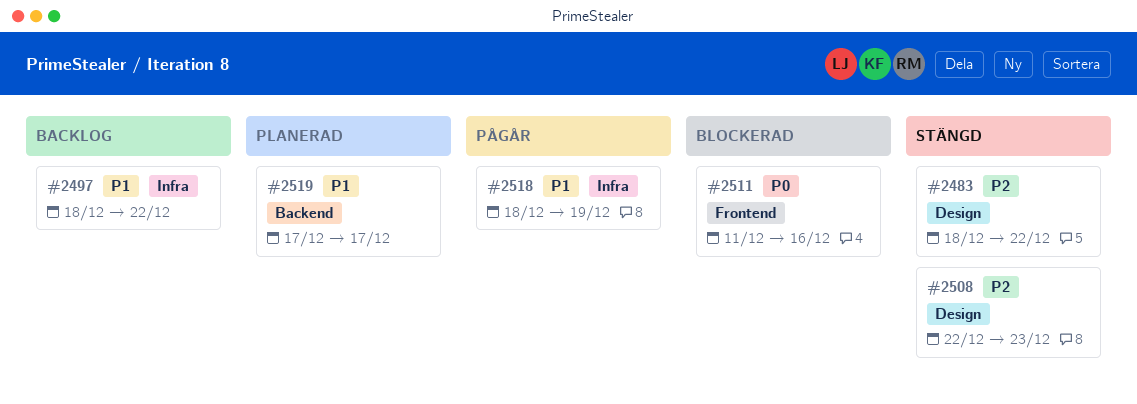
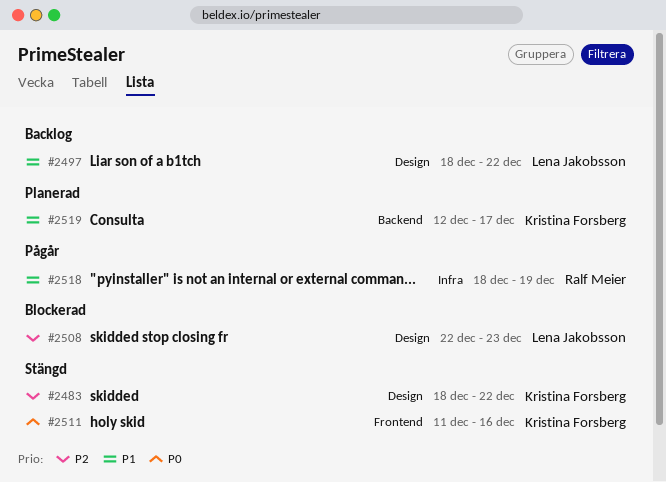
#2497, label: Infra -> Design
#2508, status: Stängd -> Blockerad
#2511, status: Blockerad -> Stängd
#2519, start: Dec 17 -> Dec 12

